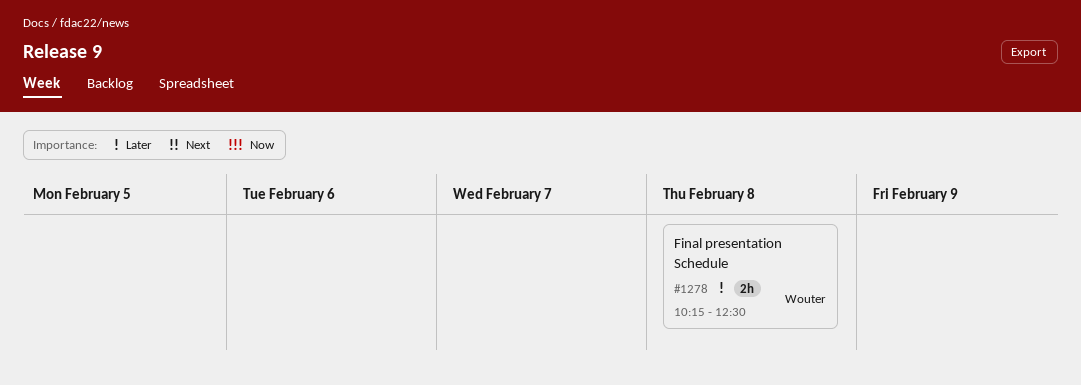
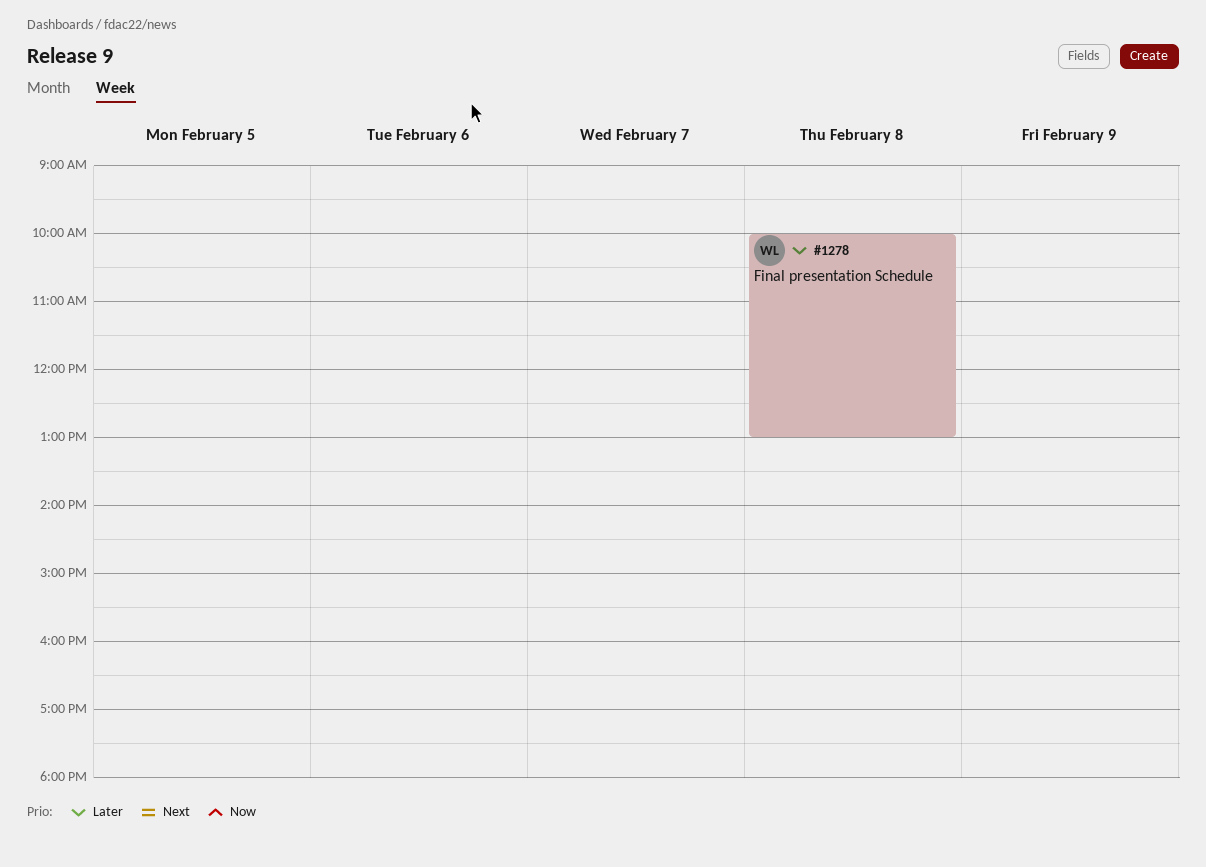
#1278, begins: 10:15 -> 10:00
#1278, ends: 12:30 -> 13:00

